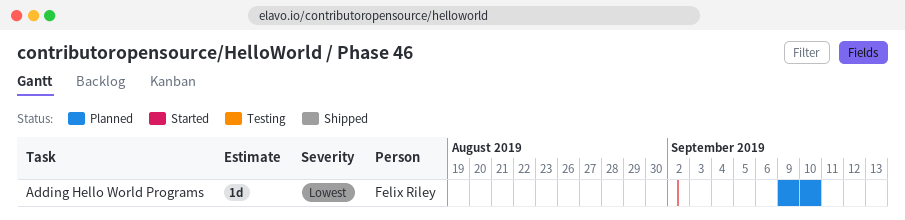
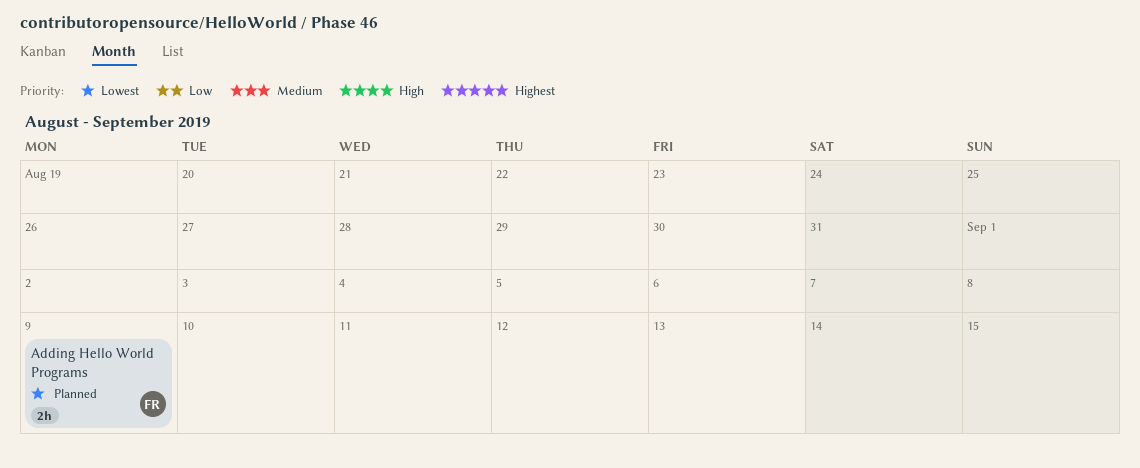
Adding Hello World Programs, estimate: 1d -> 2h
Adding Hello World Programs, due: Sep 10 -> Sep 9

